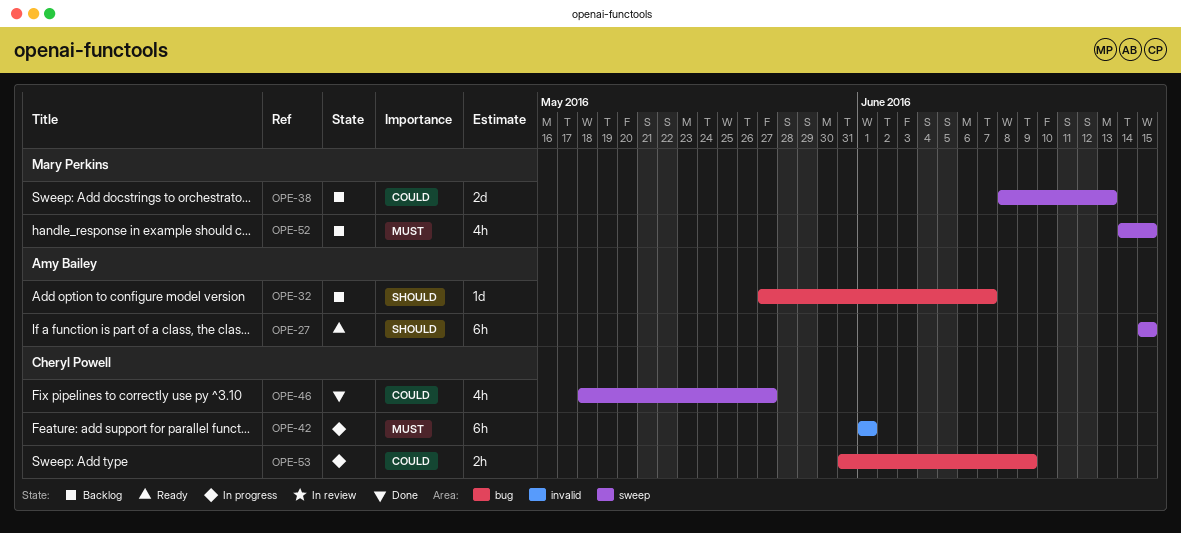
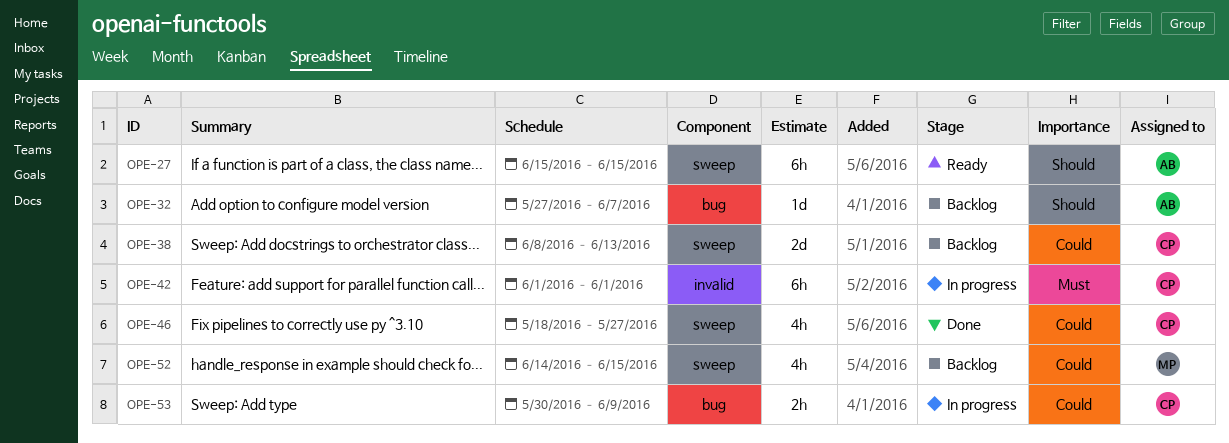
OPE-38, owner: Mary Perkins -> Cheryl Powell
OPE-52, priority: Must -> Could
OPE-53, start: May 31 -> May 30

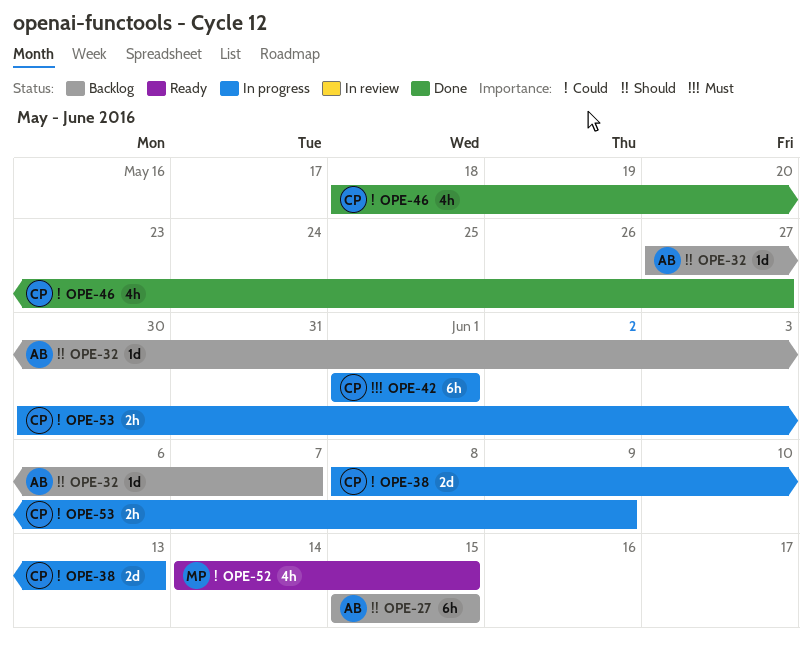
OPE-27, status: Ready -> Backlog
OPE-38, status: Backlog -> In progress
OPE-52, status: Backlog -> Ready

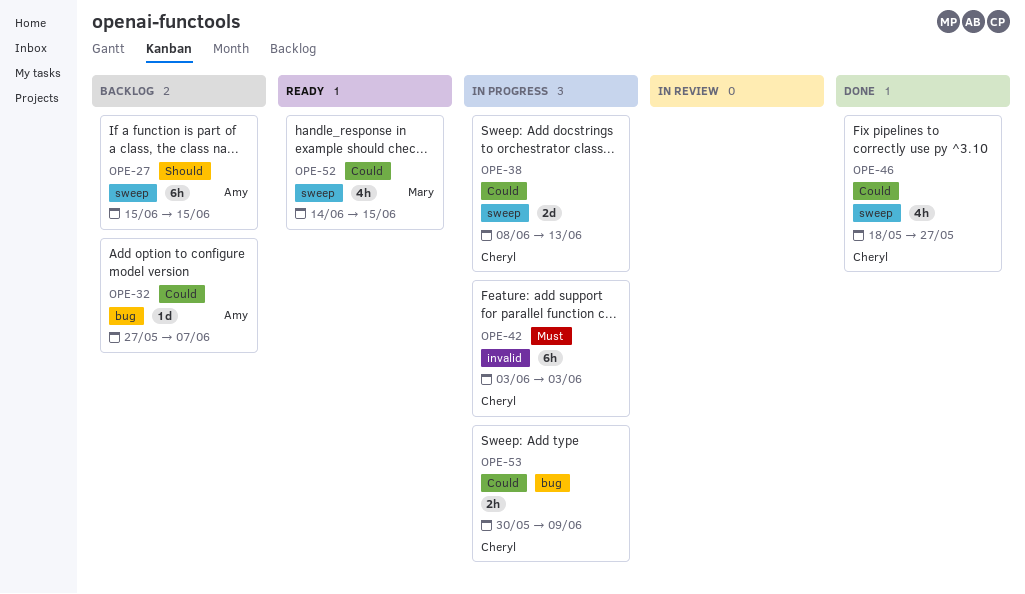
OPE-32, priority: Should -> Could
OPE-42, start: Jun 1 -> Jun 3
OPE-42, due: Jun 1 -> Jun 3

